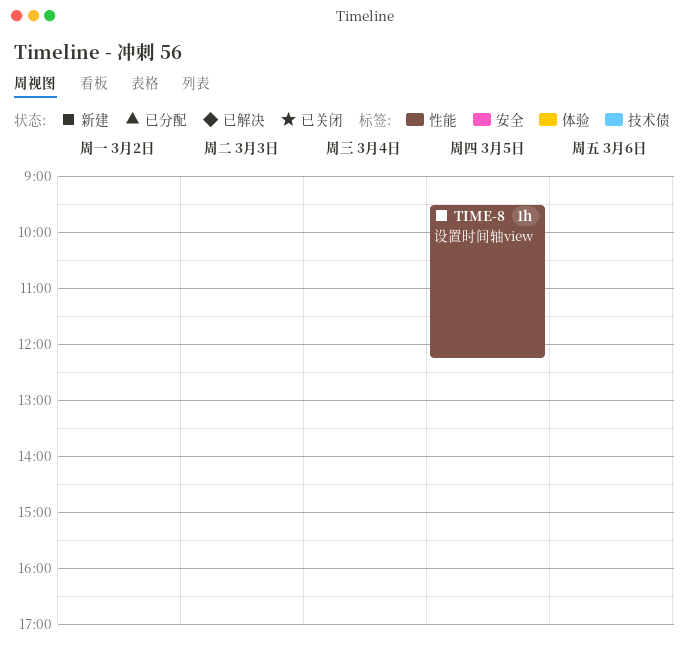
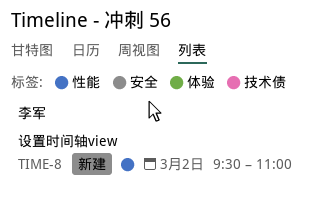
TIME-8, day: Mar 5 -> Mar 2
TIME-8, ends: 12:15 -> 11:00

